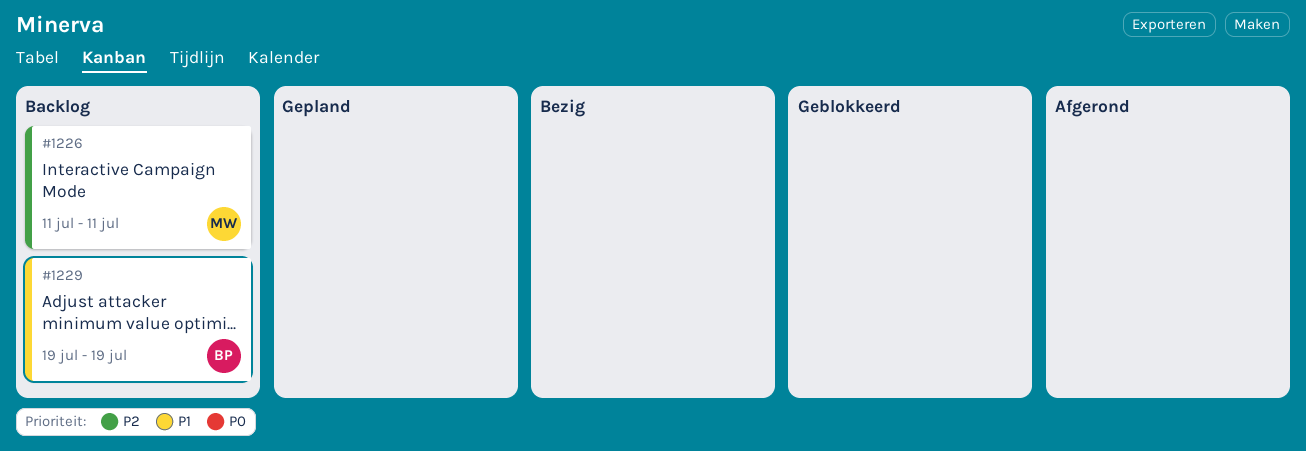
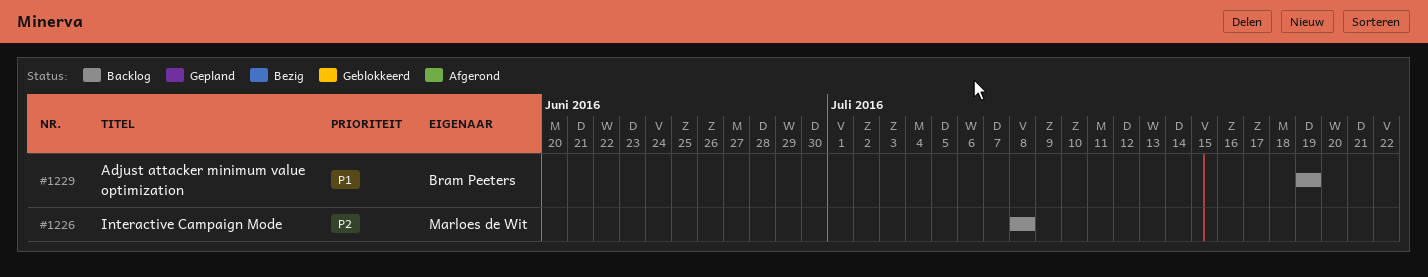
#1226, start: Jul 11 -> Jul 8
#1226, due: Jul 11 -> Jul 8

